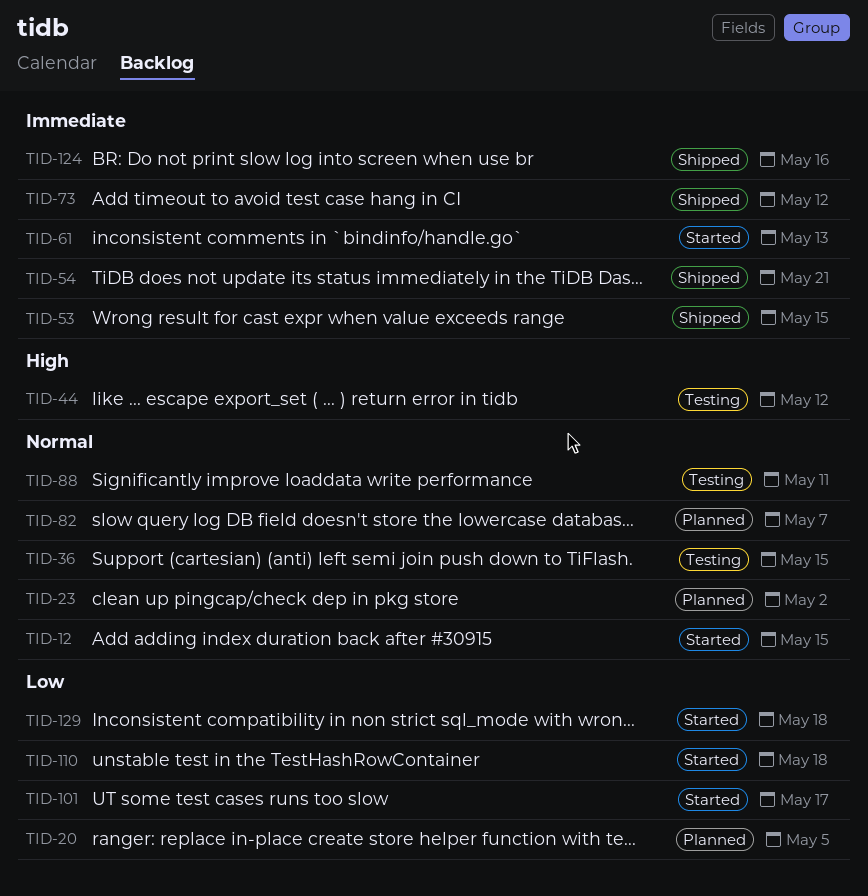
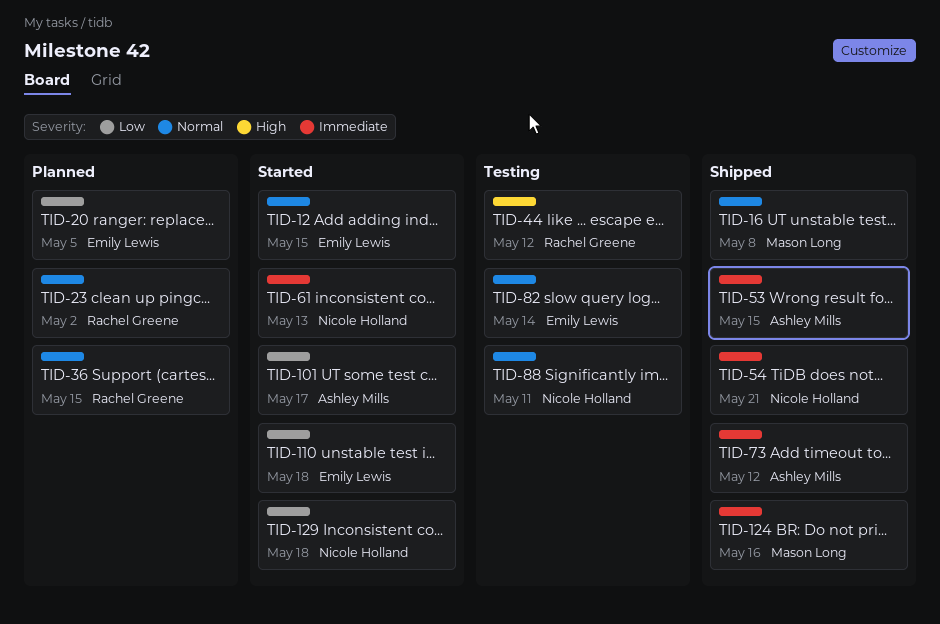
TID-16: none -> present
TID-36, status: Testing -> Planned
TID-82, status: Planned -> Testing
TID-82, due: May 7 -> May 14

